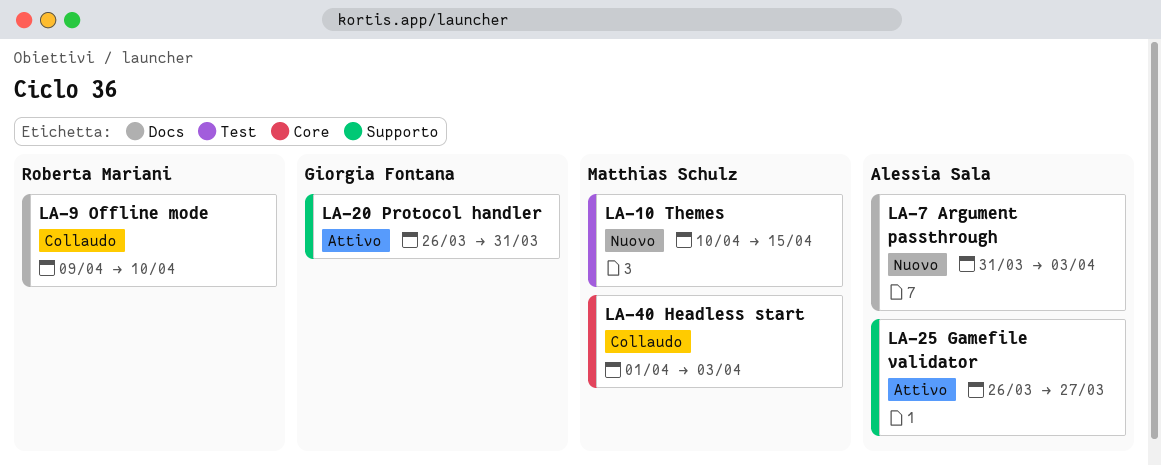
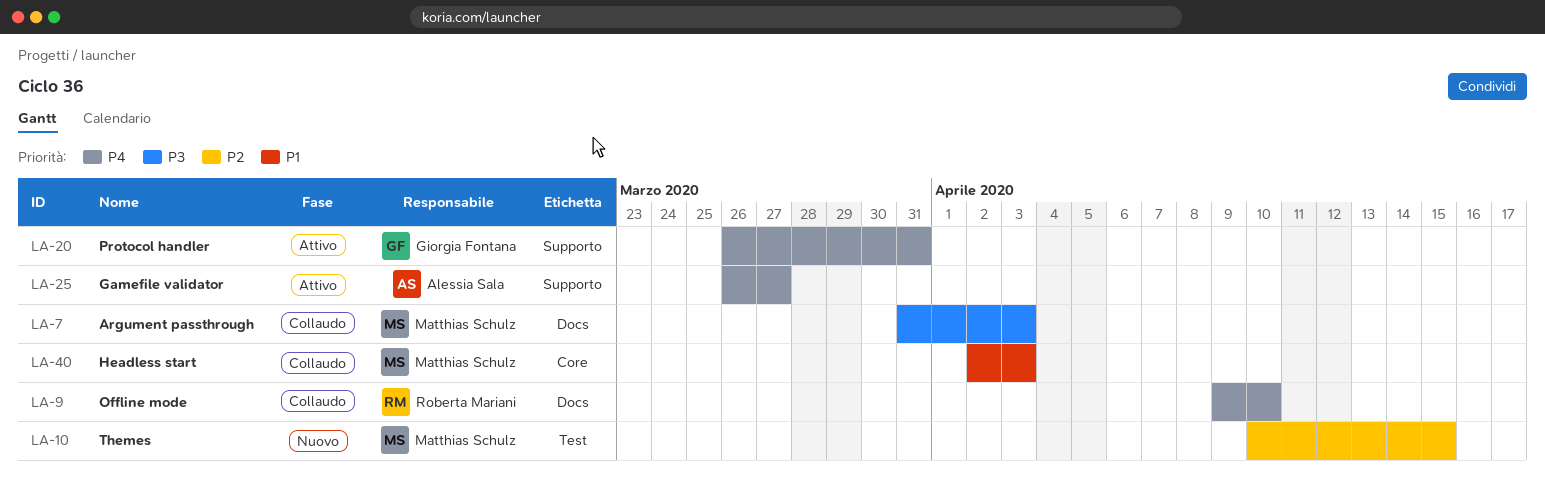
LA-7, status: Nuovo -> Collaudo
LA-7, owner: Alessia Sala -> Matthias Schulz
LA-40, start: Apr 1 -> Apr 2

